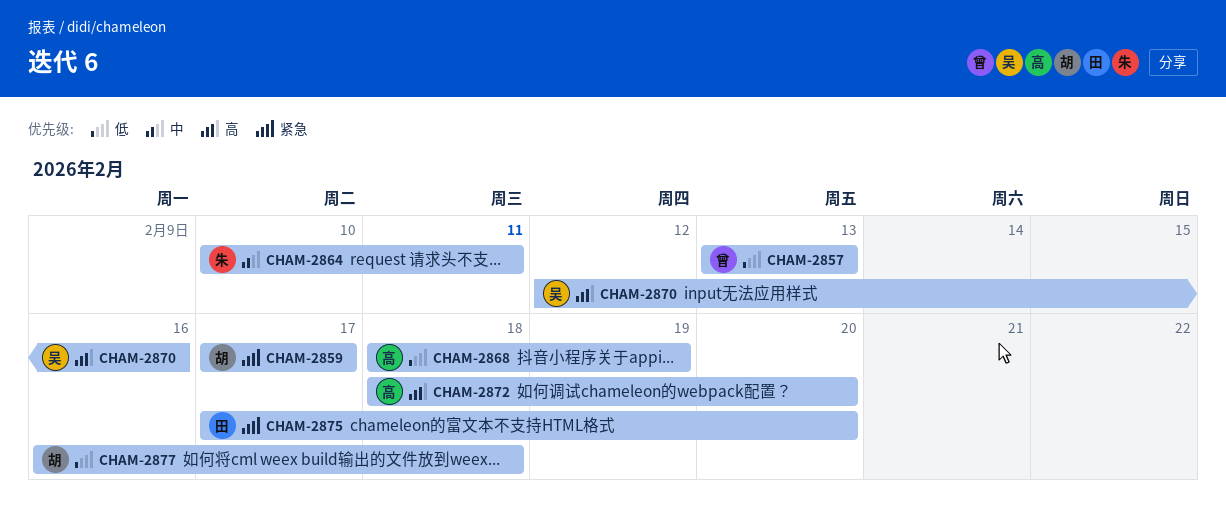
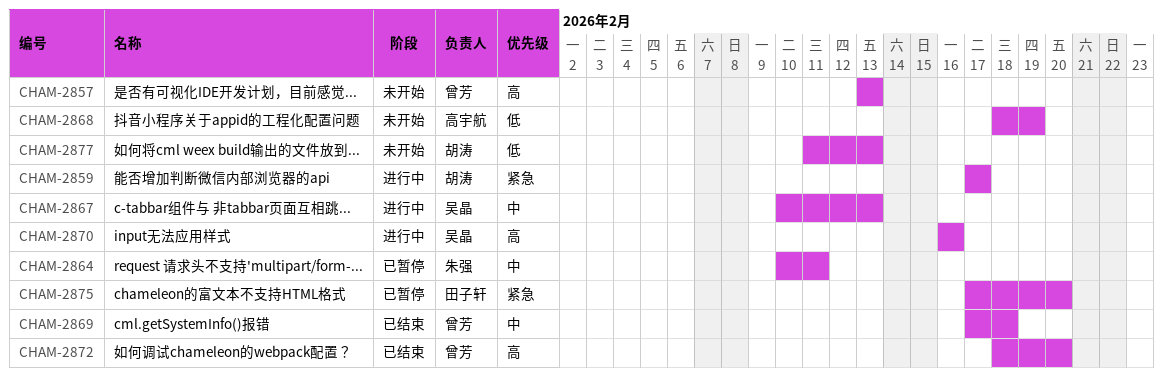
CHAM-2857, priority: 低 -> 高
CHAM-2867: none -> present
CHAM-2869: none -> present
CHAM-2870, start: Feb 12 -> Feb 16
CHAM-2872, owner: 高宇航 -> 曾芳
CHAM-2877, start: Feb 16 -> Feb 11
CHAM-2877, due: Feb 18 -> Feb 13

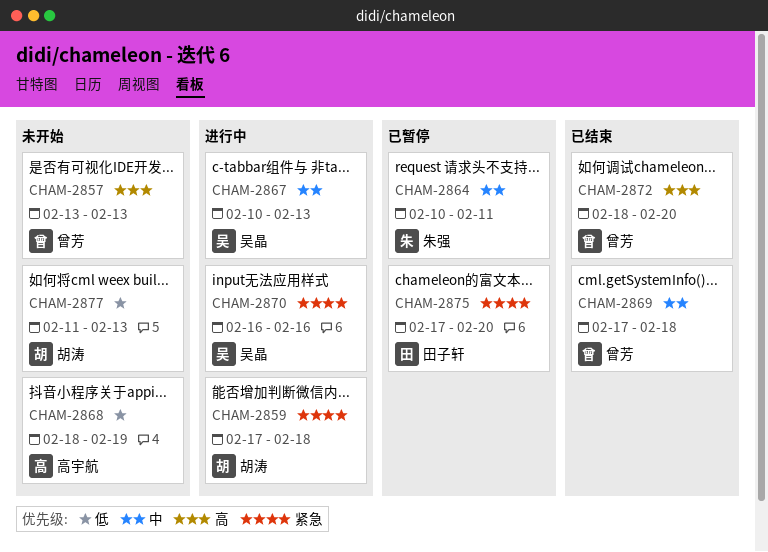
CHAM-2859, due: Feb 17 -> Feb 18
CHAM-2870, priority: 高 -> 紧急

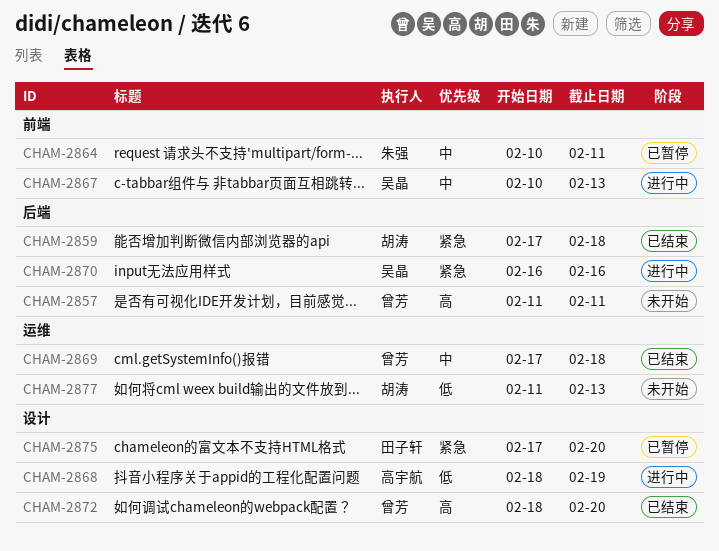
CHAM-2857, start: Feb 13 -> Feb 11
CHAM-2857, due: Feb 13 -> Feb 11
CHAM-2859, status: 进行中 -> 已结束
CHAM-2868, status: 未开始 -> 进行中

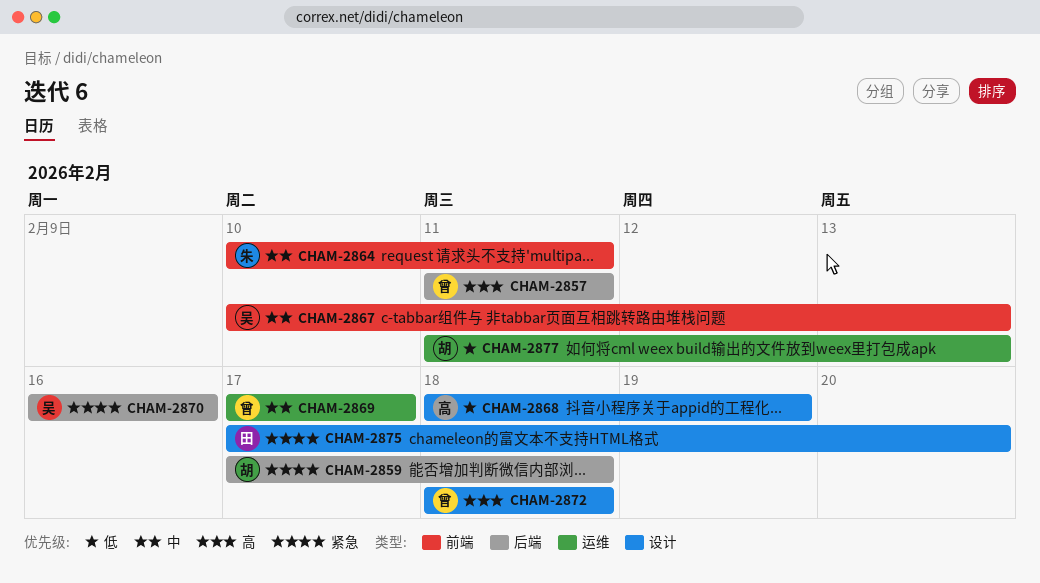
CHAM-2869, due: Feb 18 -> Feb 17
CHAM-2872, due: Feb 20 -> Feb 18

